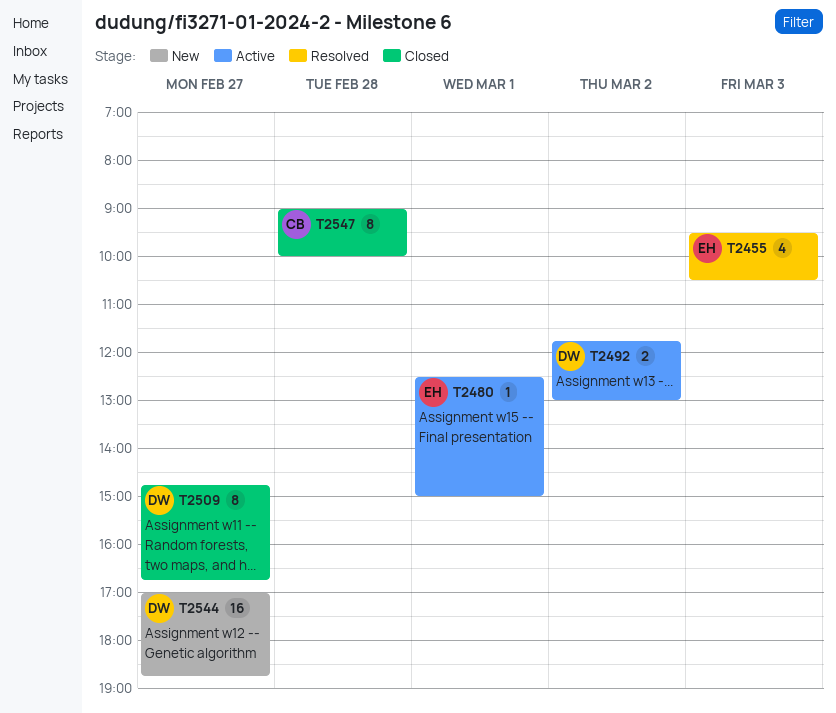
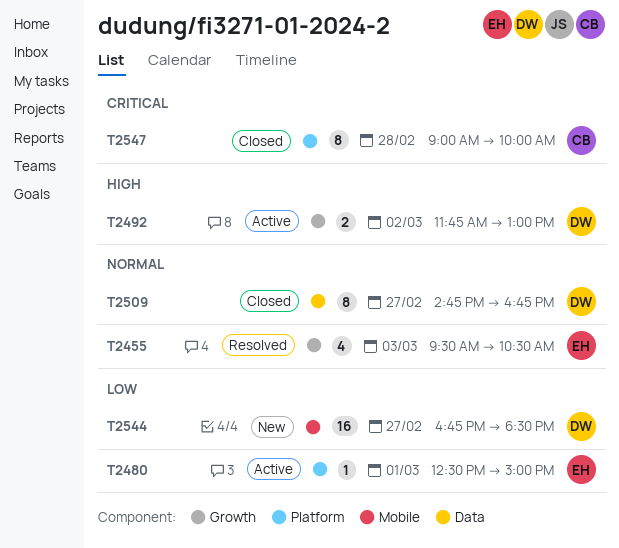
T2544, begins: 17:00 -> 16:45
T2544, ends: 18:45 -> 18:30

